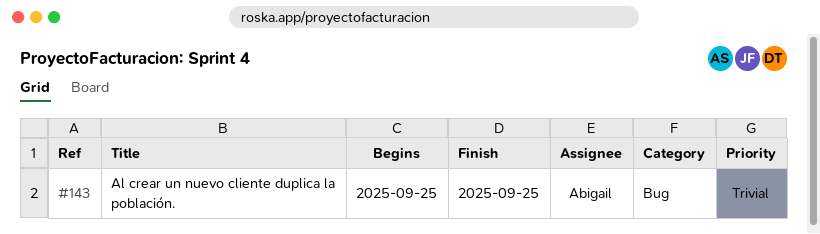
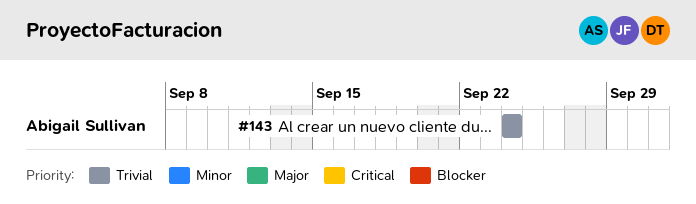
#143, start: Sep 25 -> Sep 24
#143, due: Sep 25 -> Sep 24

